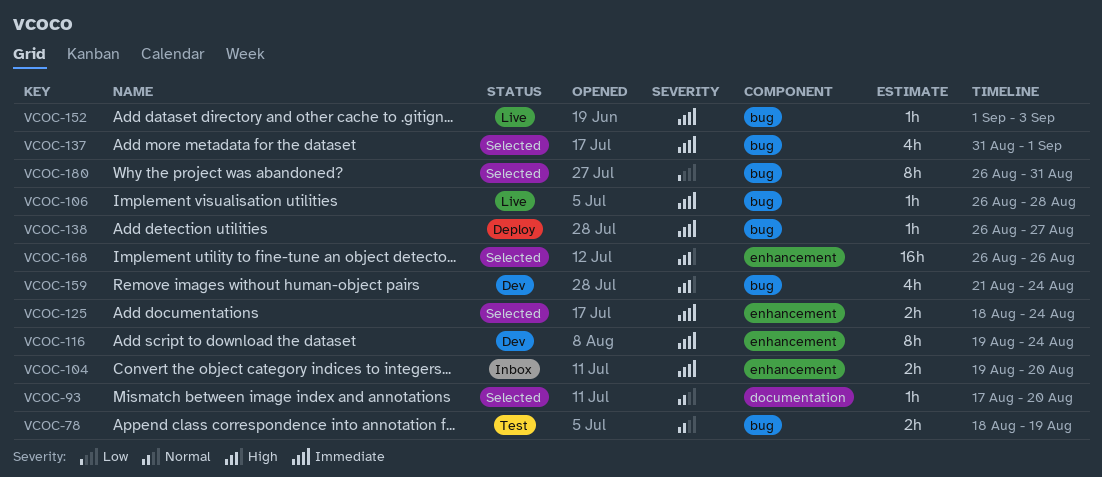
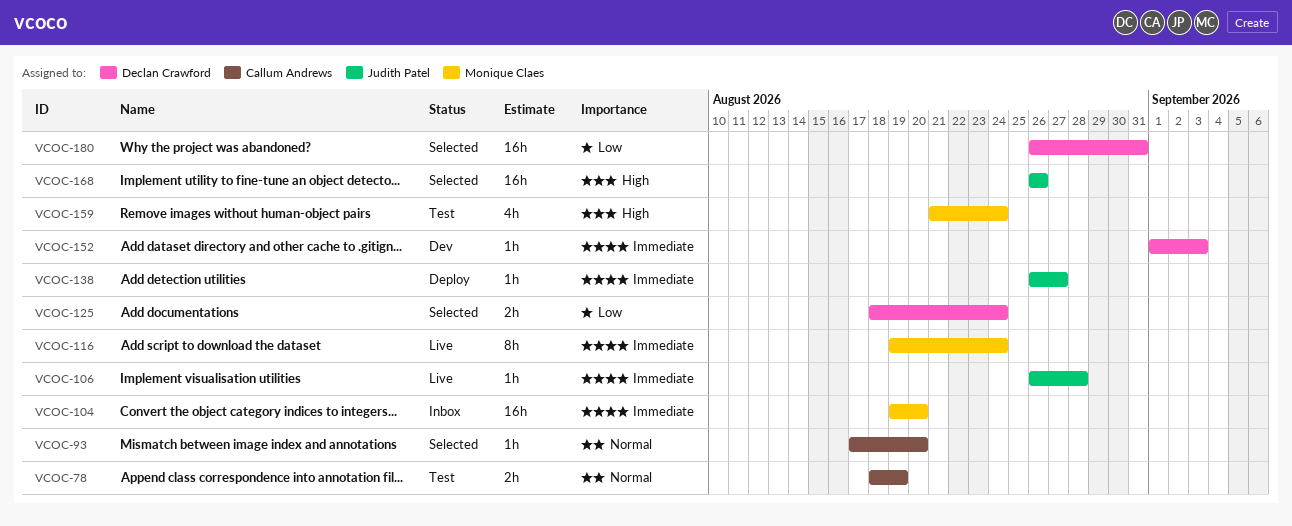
VCOC-104, estimate: 2h -> 16h
VCOC-116, status: Dev -> Live
VCOC-125, priority: Immediate -> Low
VCOC-137: present -> none
VCOC-152, status: Live -> Dev
VCOC-159, status: Dev -> Test
VCOC-180, estimate: 8h -> 16h

